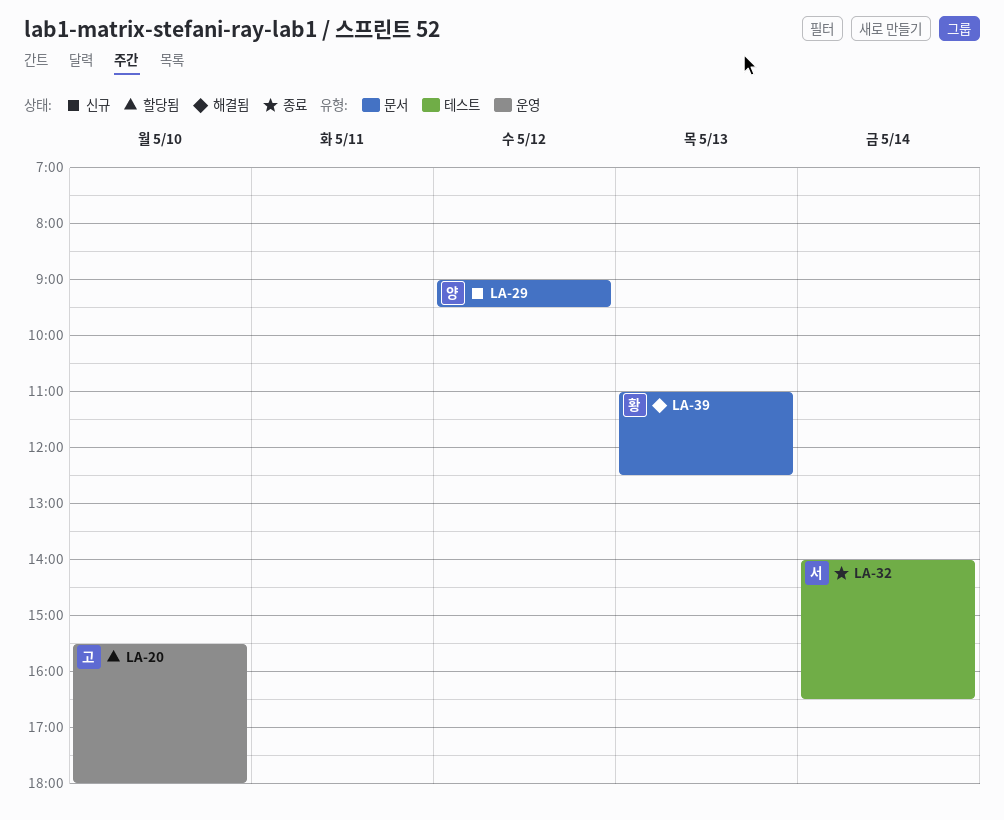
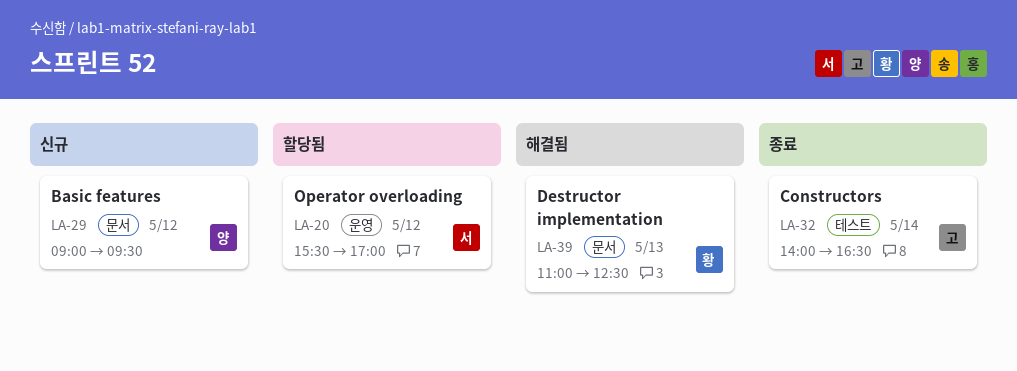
LA-20, owner: 고 -> 서
LA-20, day: May 10 -> May 12
LA-20, ends: 18:00 -> 17:00
LA-32, owner: 서 -> 고

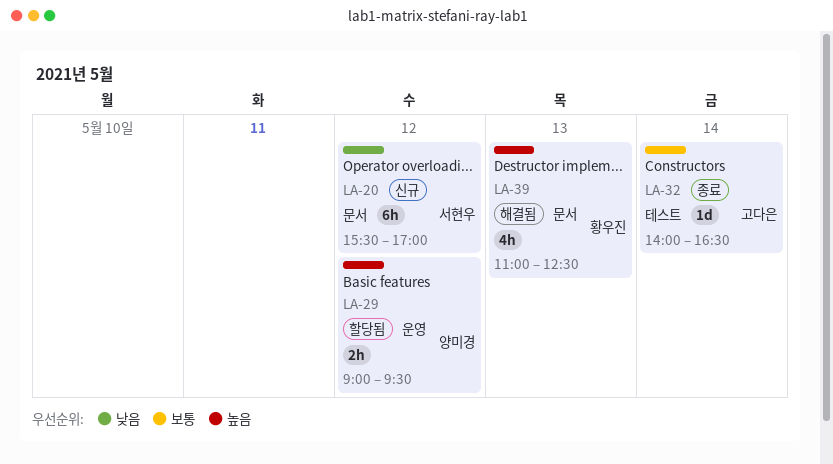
LA-20, status: 할당됨 -> 신규
LA-20, label: 운영 -> 문서
LA-29, status: 신규 -> 할당됨
LA-29, label: 문서 -> 운영

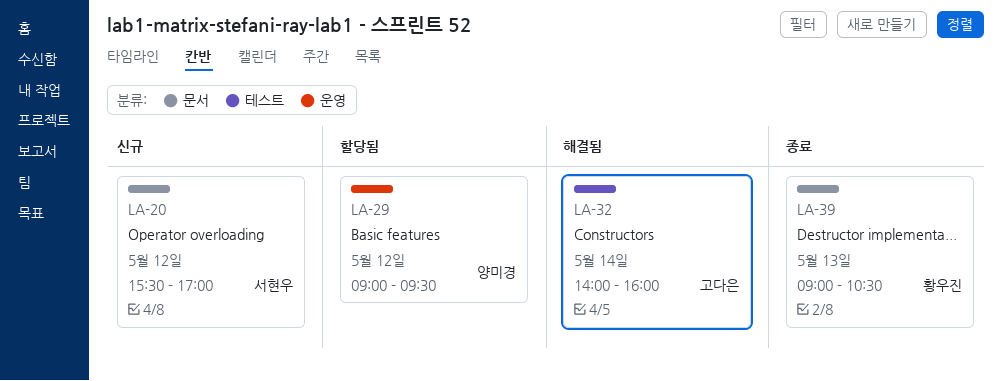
LA-32, status: 종료 -> 해결됨
LA-32, ends: 16:30 -> 16:00
LA-39, status: 해결됨 -> 종료
LA-39, begins: 11:00 -> 09:00
LA-39, ends: 12:30 -> 10:30

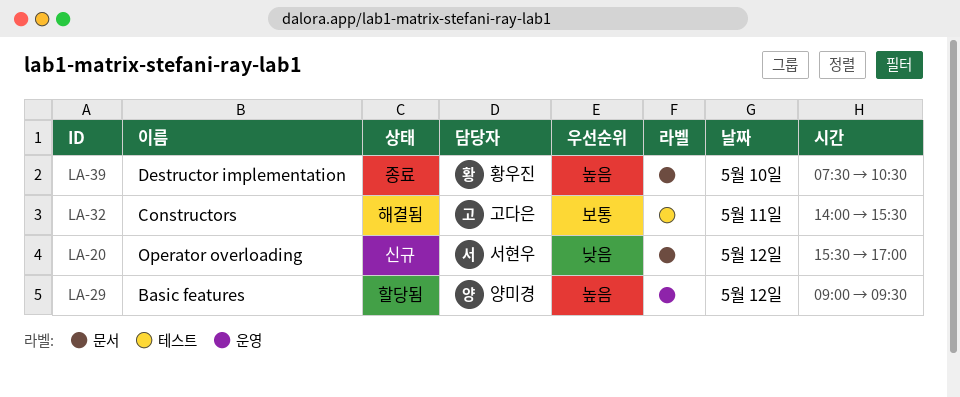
LA-32, day: May 14 -> May 11
LA-32, ends: 16:00 -> 15:30
LA-39, day: May 13 -> May 10
LA-39, begins: 09:00 -> 07:30

